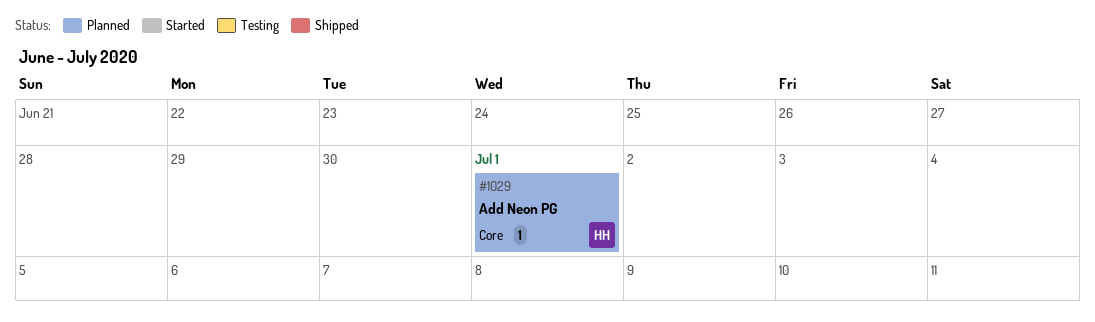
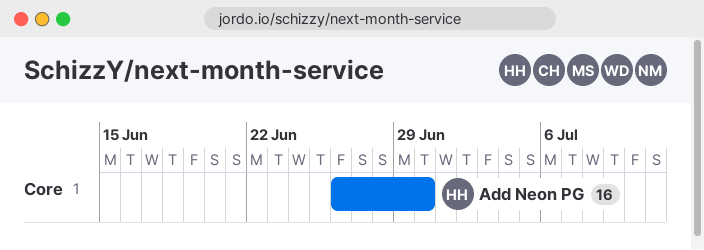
Add Neon PG, estimate: 1 -> 16
Add Neon PG, due: Jul 1 -> Jun 30

